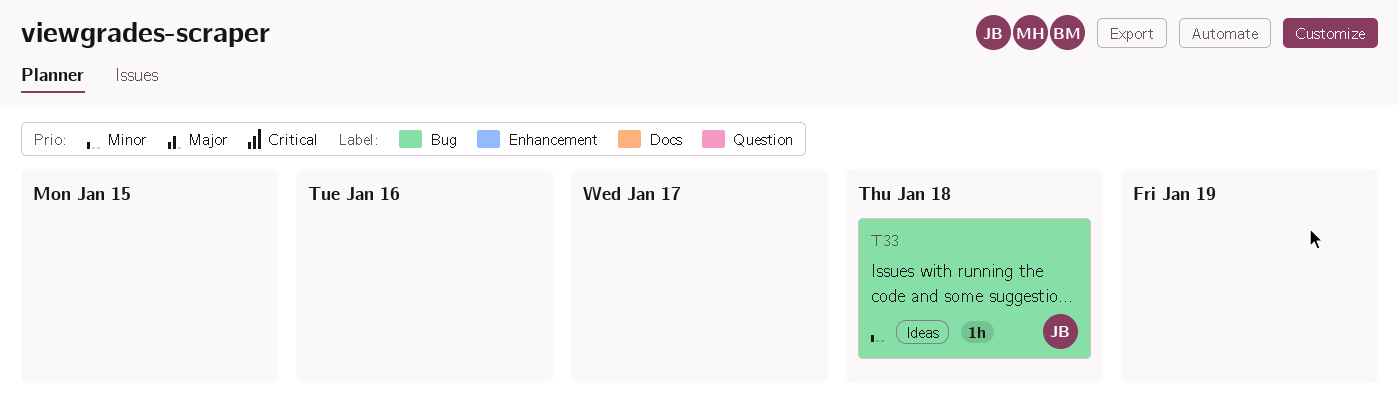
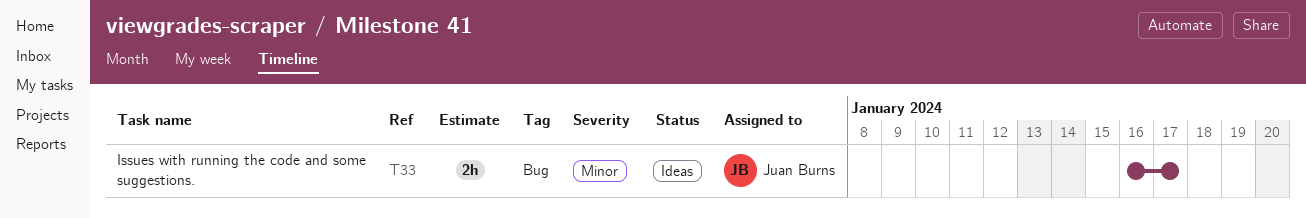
T33, estimate: 1h -> 2h
T33, due: Jan 18 -> Jan 17

